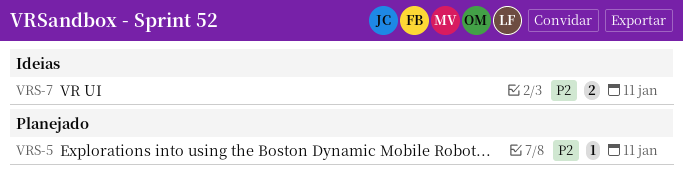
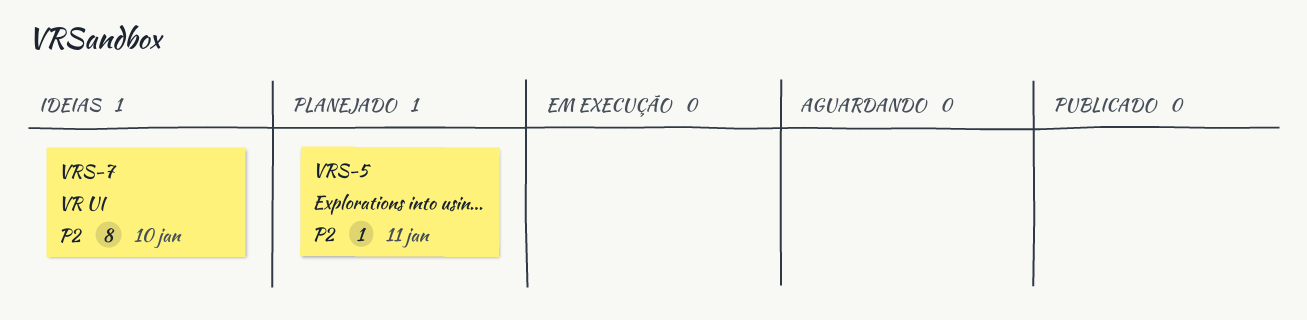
VRS-7, estimate: 2 -> 8
VRS-7, due: Jan 11 -> Jan 10

